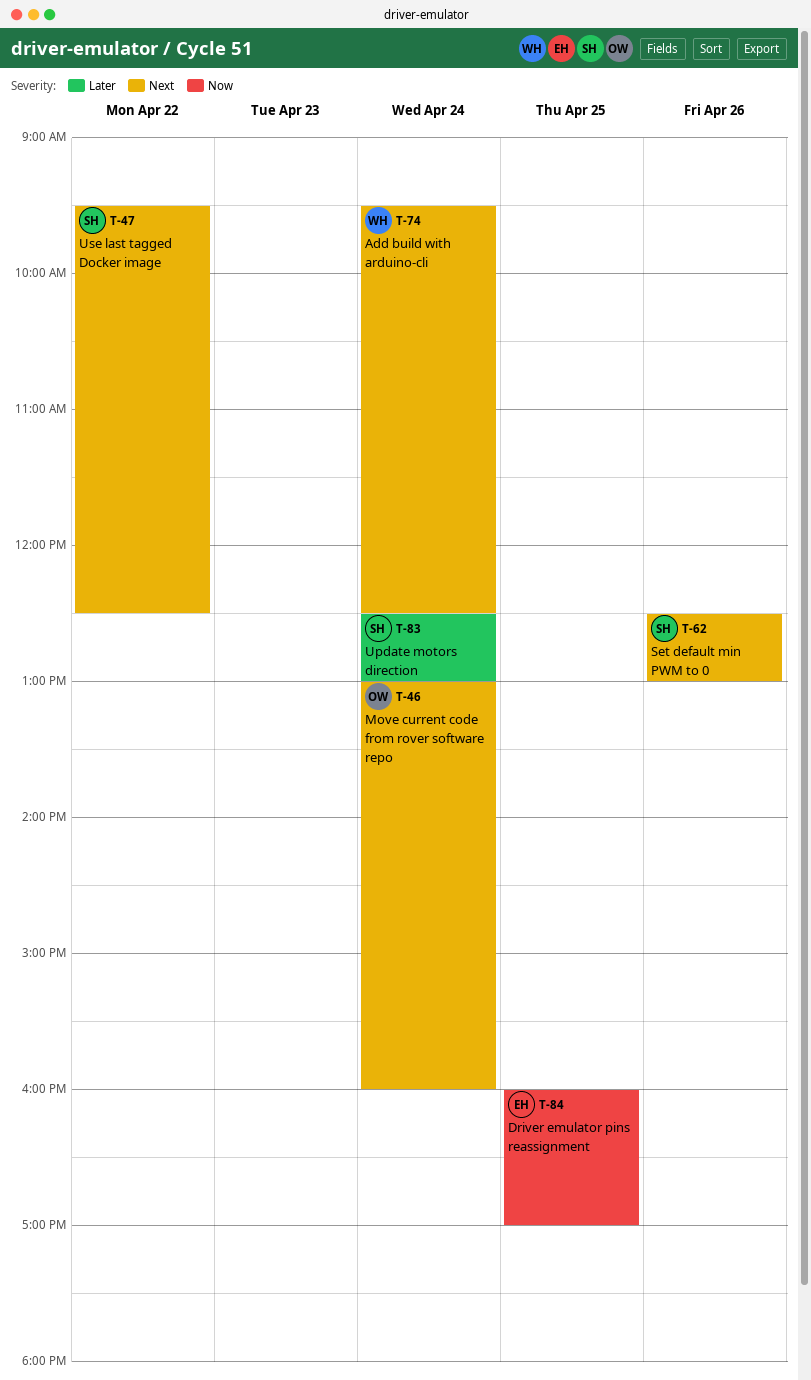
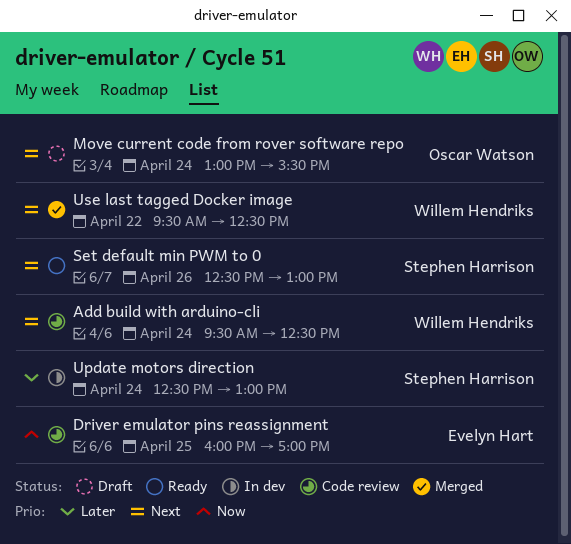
Move current code from rover software repo, ends: 16:00 -> 15:30
Use last tagged Docker image, owner: Stephen Harrison -> Willem Hendriks

